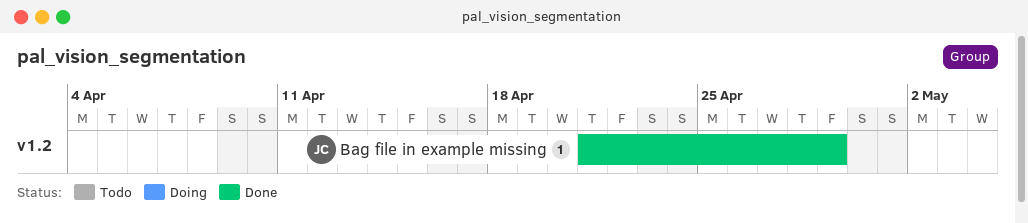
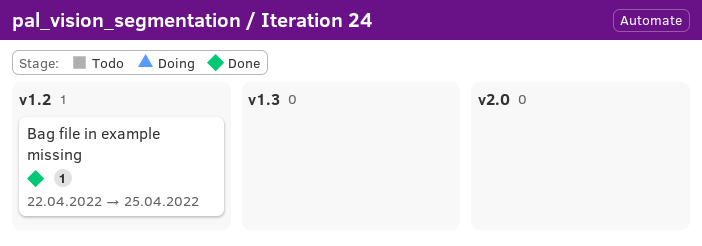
Bag file in example missing, start: Apr 21 -> Apr 22
Bag file in example missing, due: Apr 29 -> Apr 25

